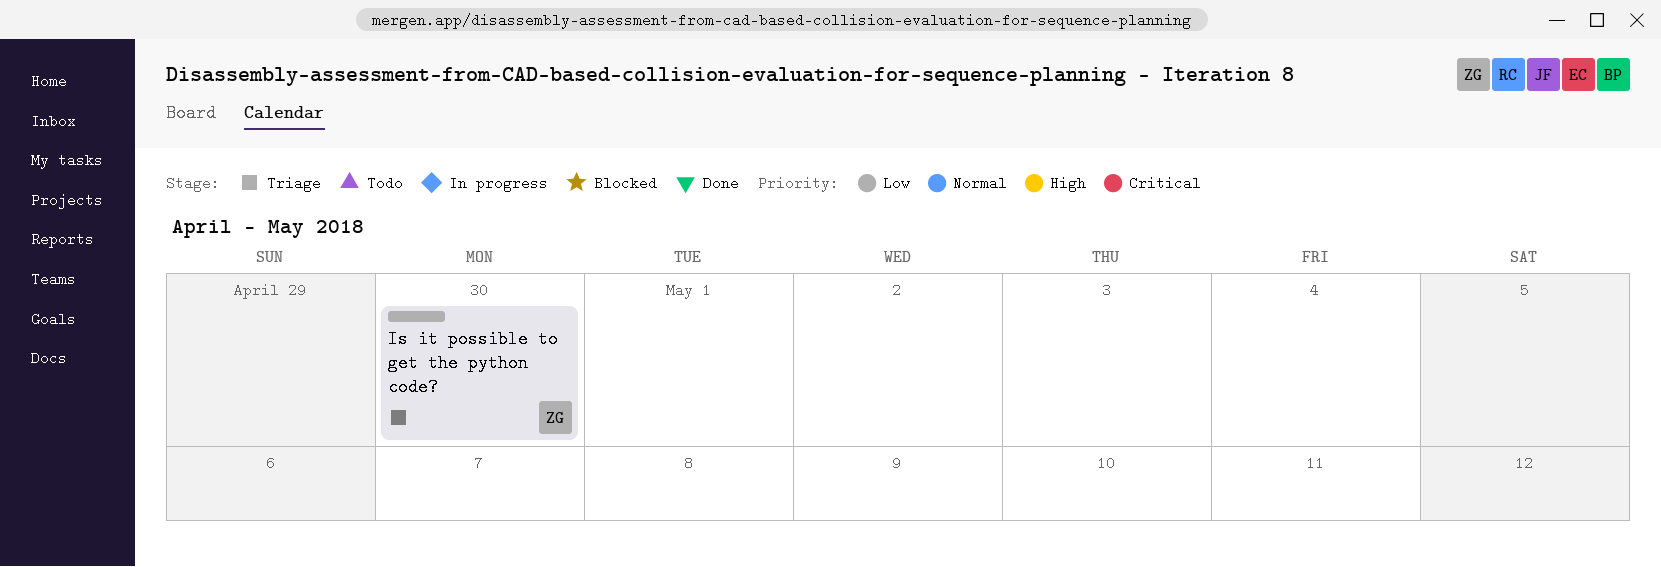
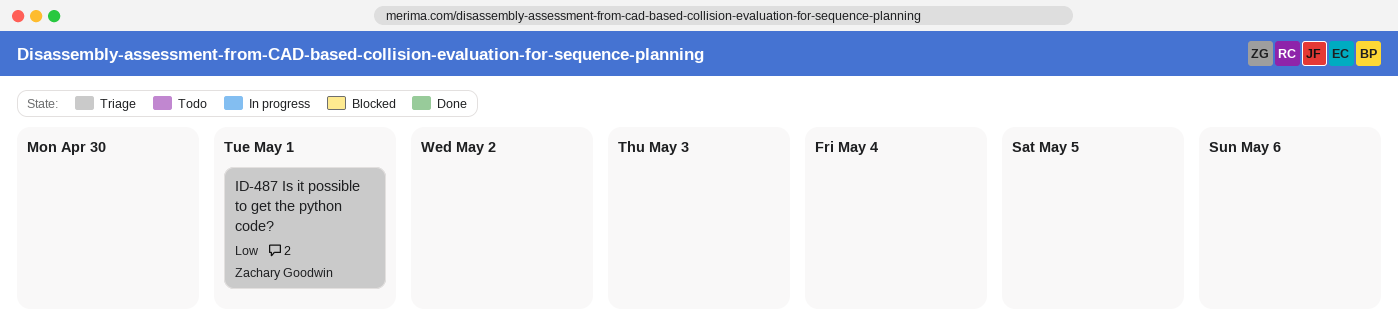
Is it possible to get the python code?, due: Apr 30 -> May 1

